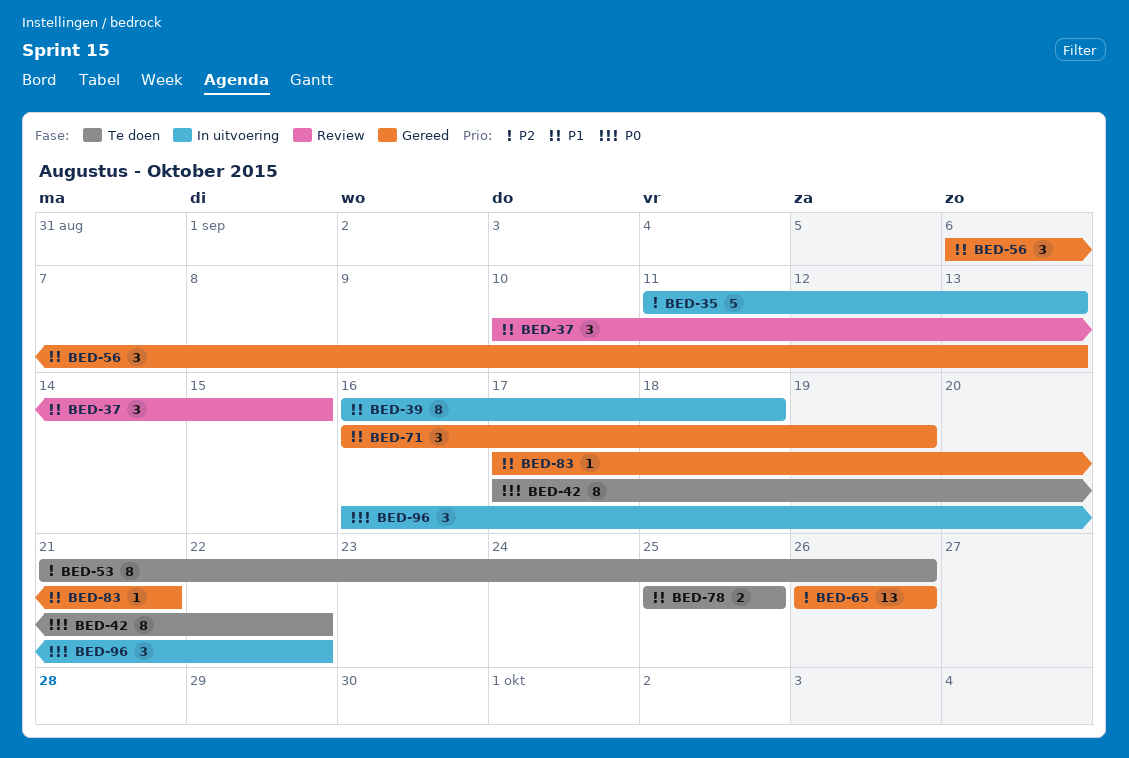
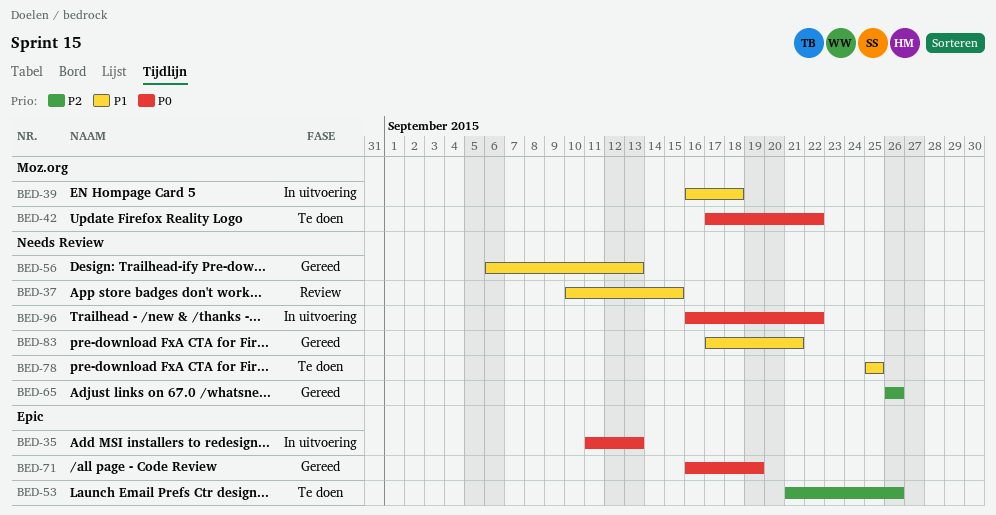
BED-35, priority: P2 -> P0
BED-71, priority: P1 -> P0

